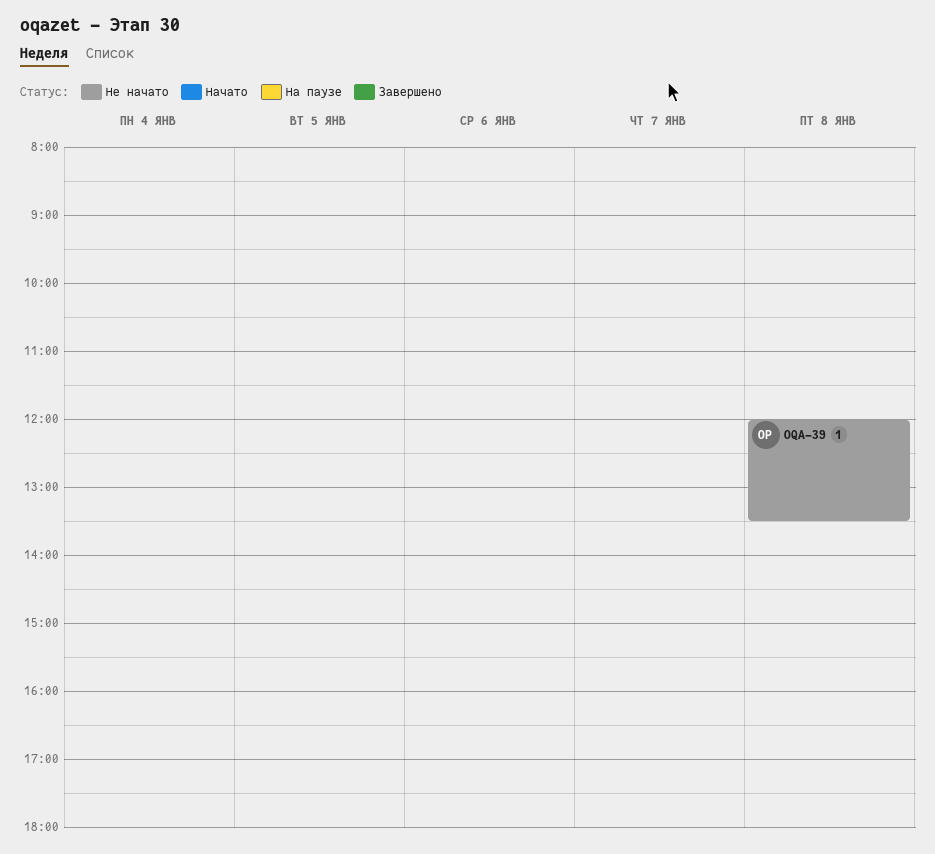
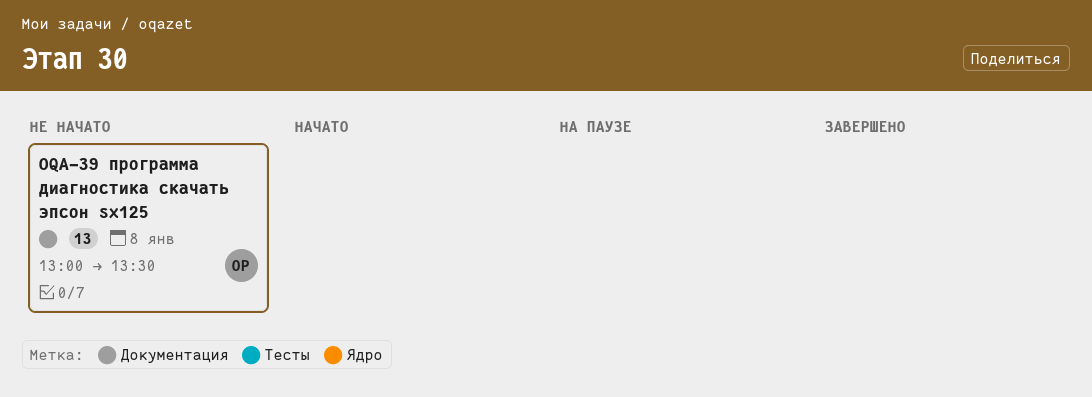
OQA-39, estimate: 1 -> 13
OQA-39, begins: 12:00 -> 13:00

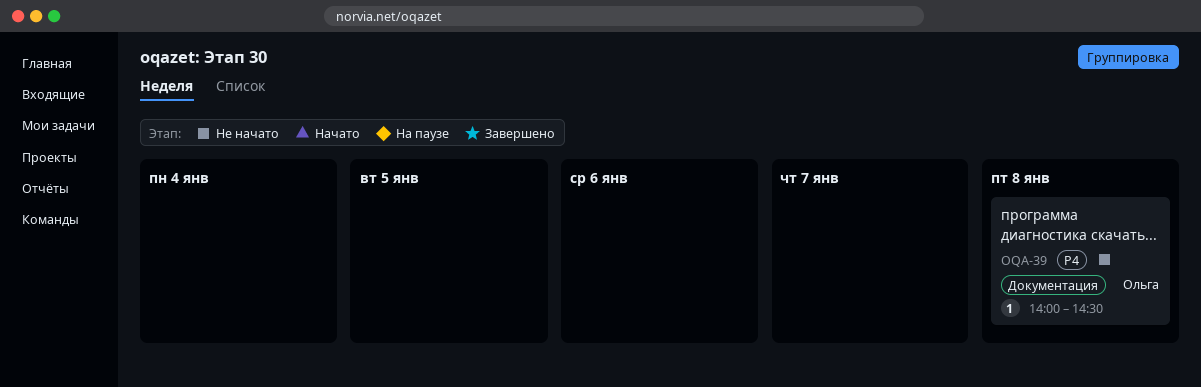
OQA-39, estimate: 13 -> 1
OQA-39, begins: 13:00 -> 14:00
OQA-39, ends: 13:30 -> 14:30

